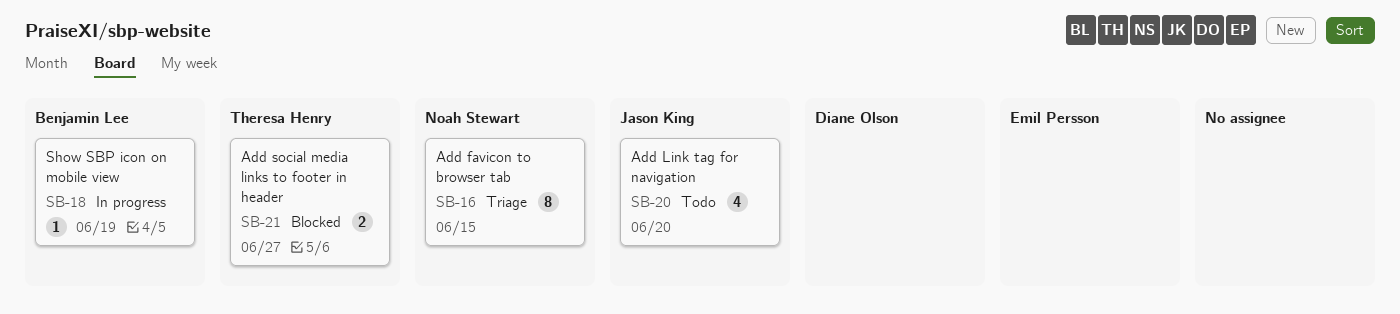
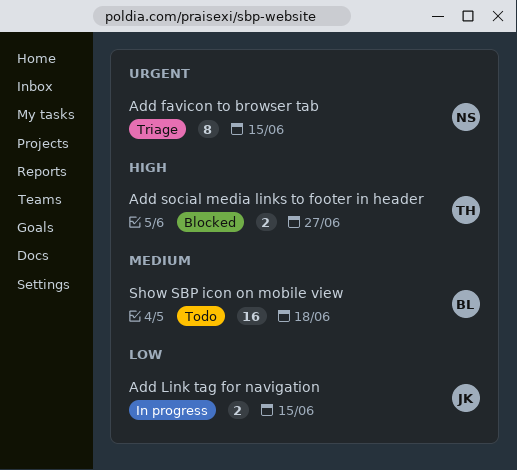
Add Link tag for navigation, status: Todo -> In progress
Add Link tag for navigation, estimate: 4 -> 2
Add Link tag for navigation, due: Jun 20 -> Jun 15
Show SBP icon on mobile view, status: In progress -> Todo
Show SBP icon on mobile view, estimate: 1 -> 16
Show SBP icon on mobile view, due: Jun 19 -> Jun 18

